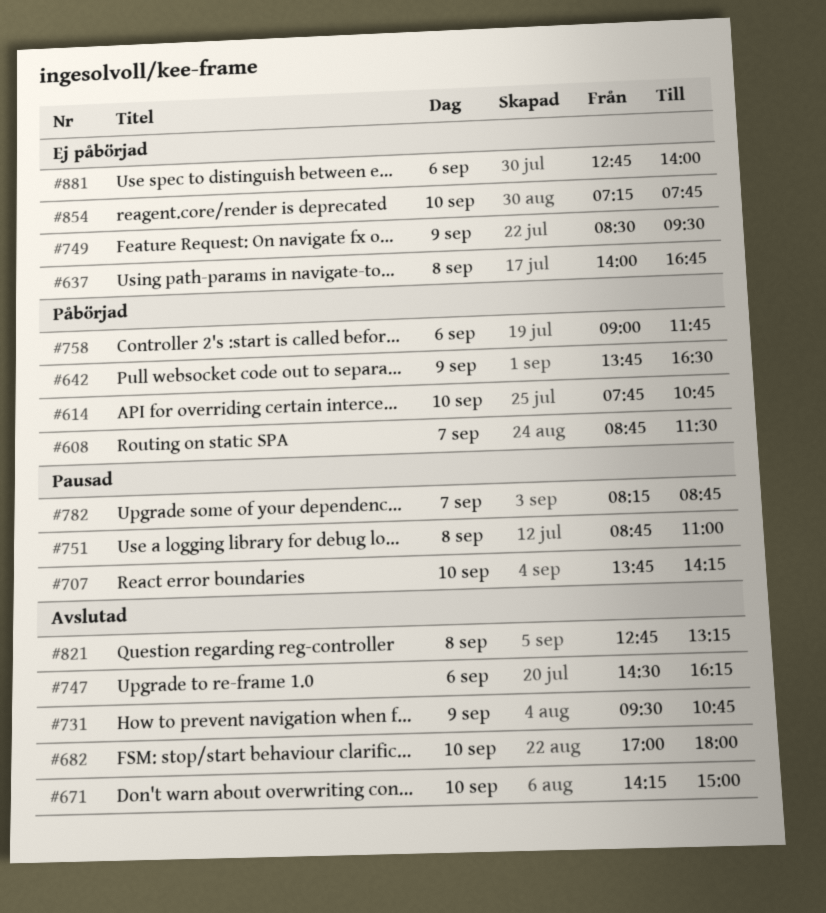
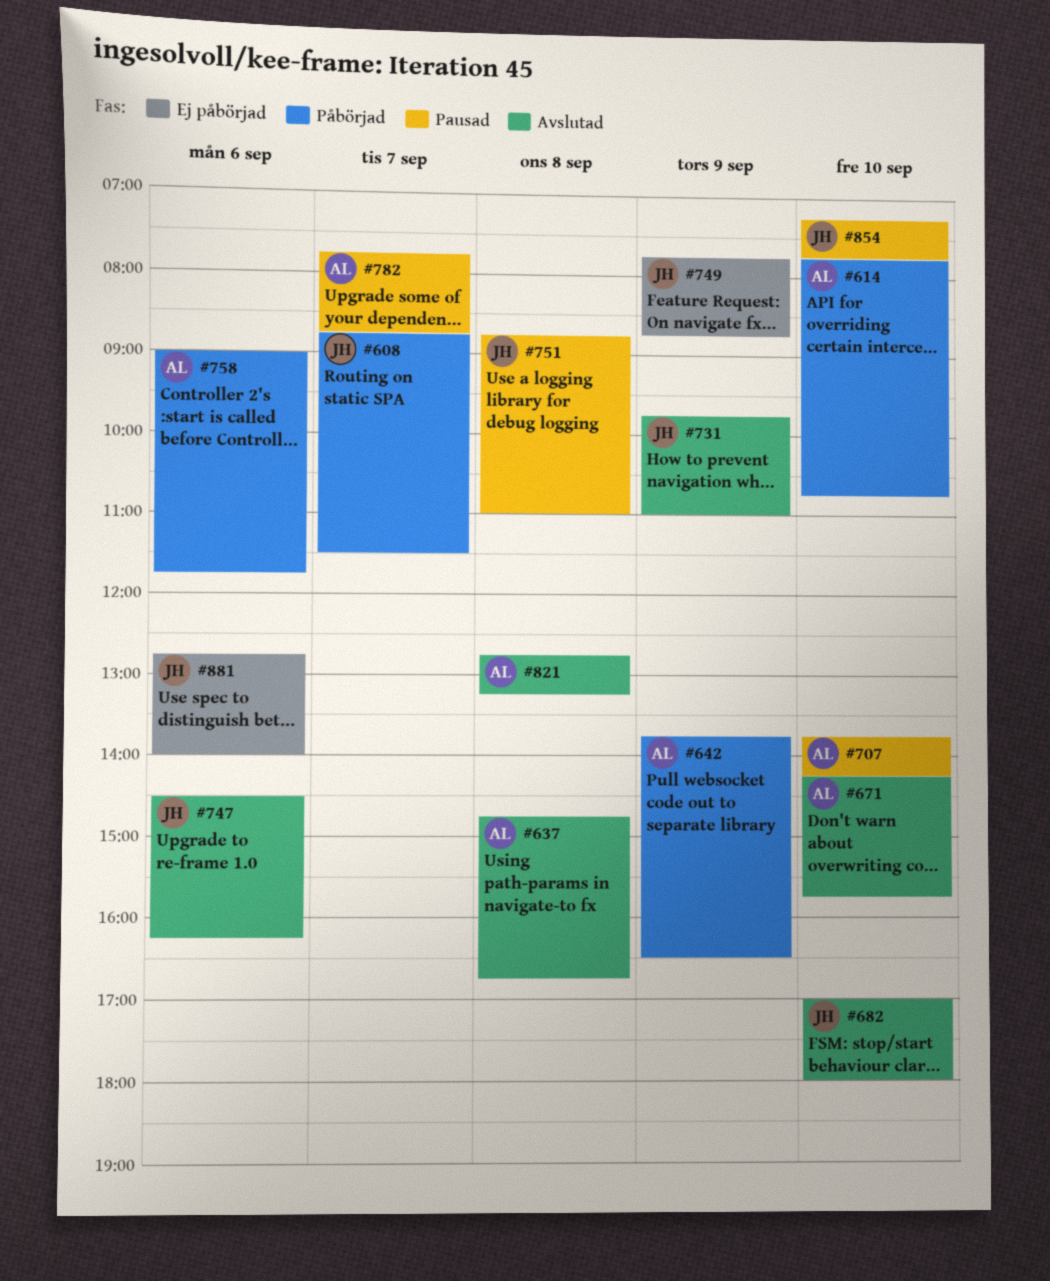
#637, status: Ej påbörjad -> Avslutad
#637, begins: 14:00 -> 14:45
#671, ends: 15:00 -> 15:45
#731, begins: 09:30 -> 09:45
#731, ends: 10:45 -> 11:00
#749, begins: 08:30 -> 07:45
#749, ends: 09:30 -> 08:45
#782, begins: 08:15 -> 07:45
#854, status: Ej påbörjad -> Pausad

